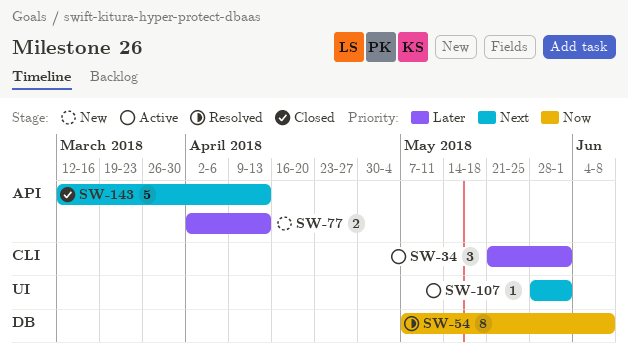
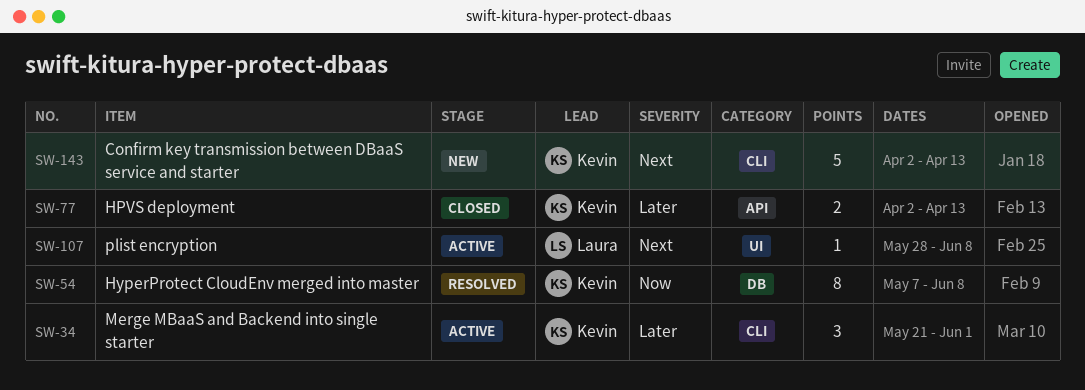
SW-77, status: New -> Closed
SW-107, due: Jun 1 -> Jun 8
SW-143, status: Closed -> New
SW-143, label: API -> CLI
SW-143, start: Mar 12 -> Apr 2

